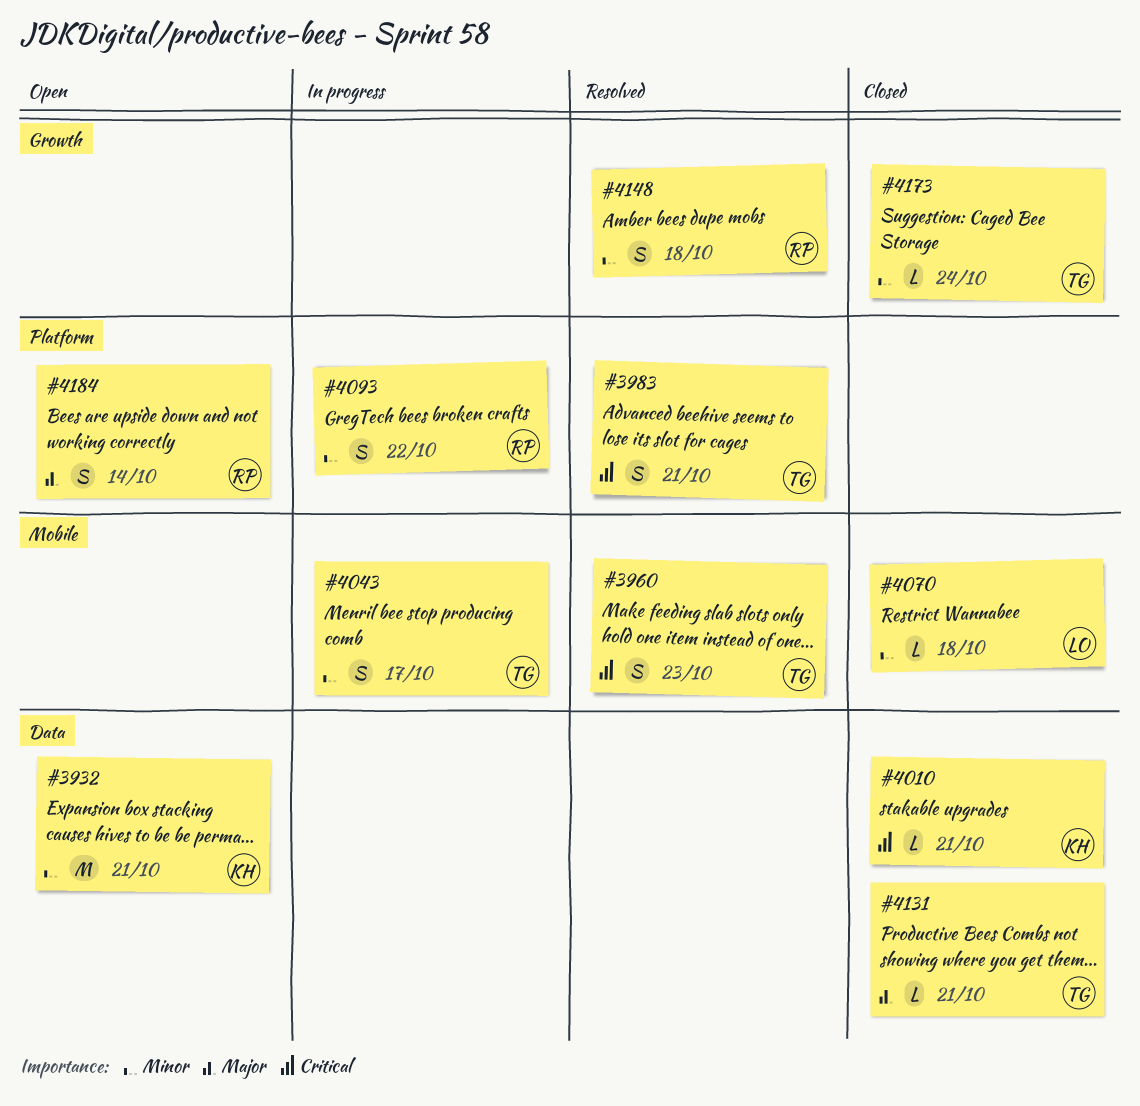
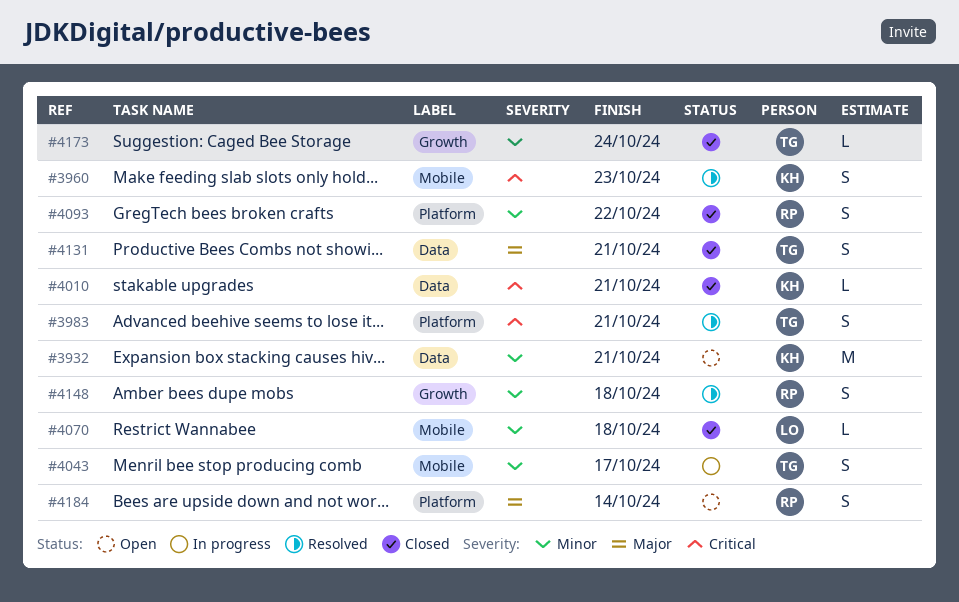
#3960, owner: TG -> KH
#4093, status: In progress -> Closed
#4131, estimate: L -> S

